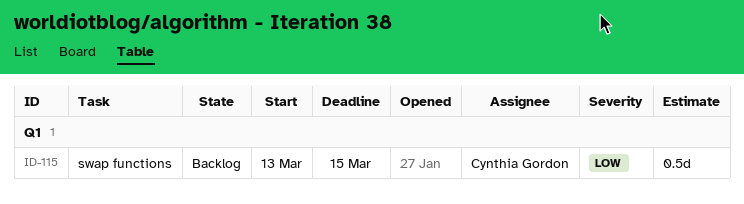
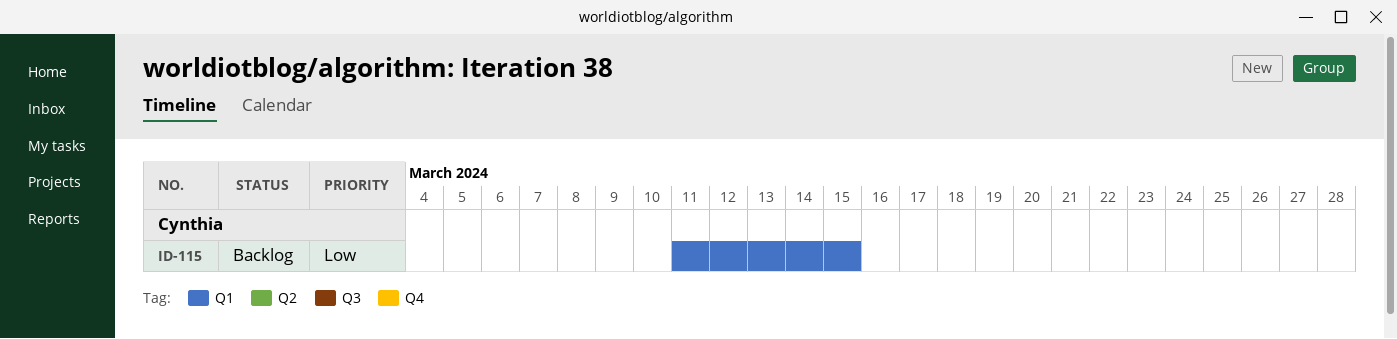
ID-115, start: Mar 13 -> Mar 11

